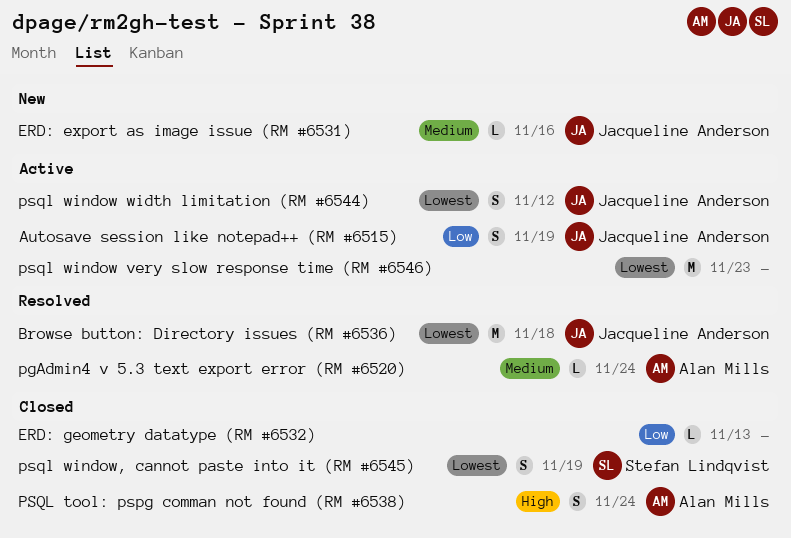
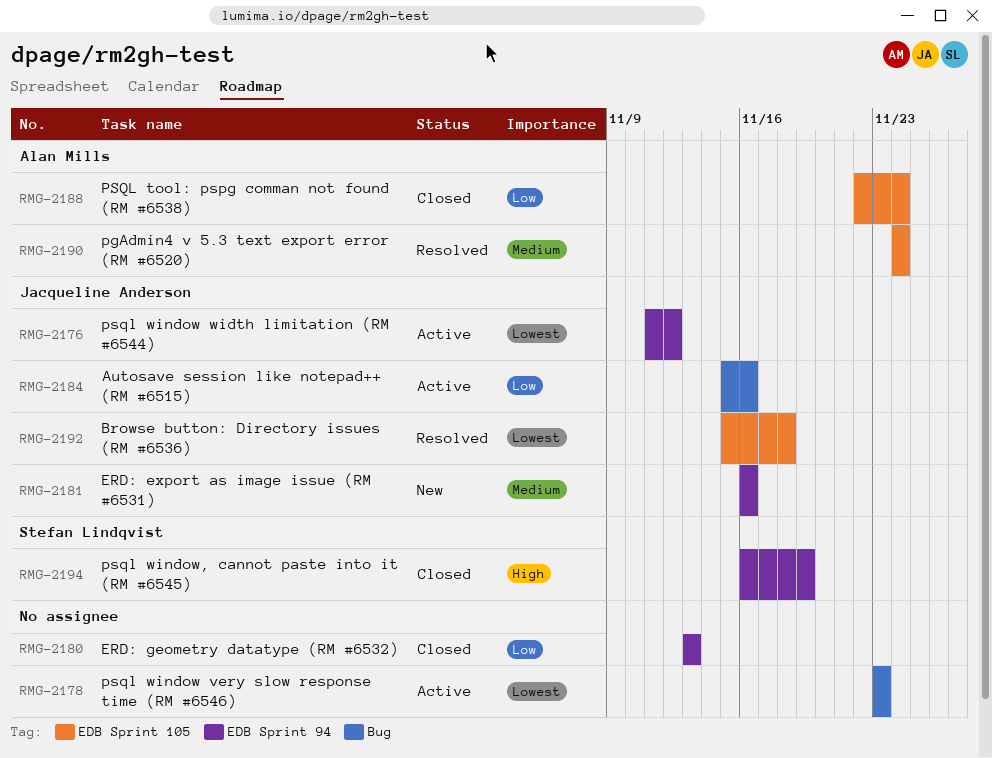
Autosave session like notepad++ (RM #6515), due: Nov 19 -> Nov 16
PSQL tool: pspg comman not found (RM #6538), priority: High -> Low
psql window, cannot paste into it (RM #6545), priority: Lowest -> High

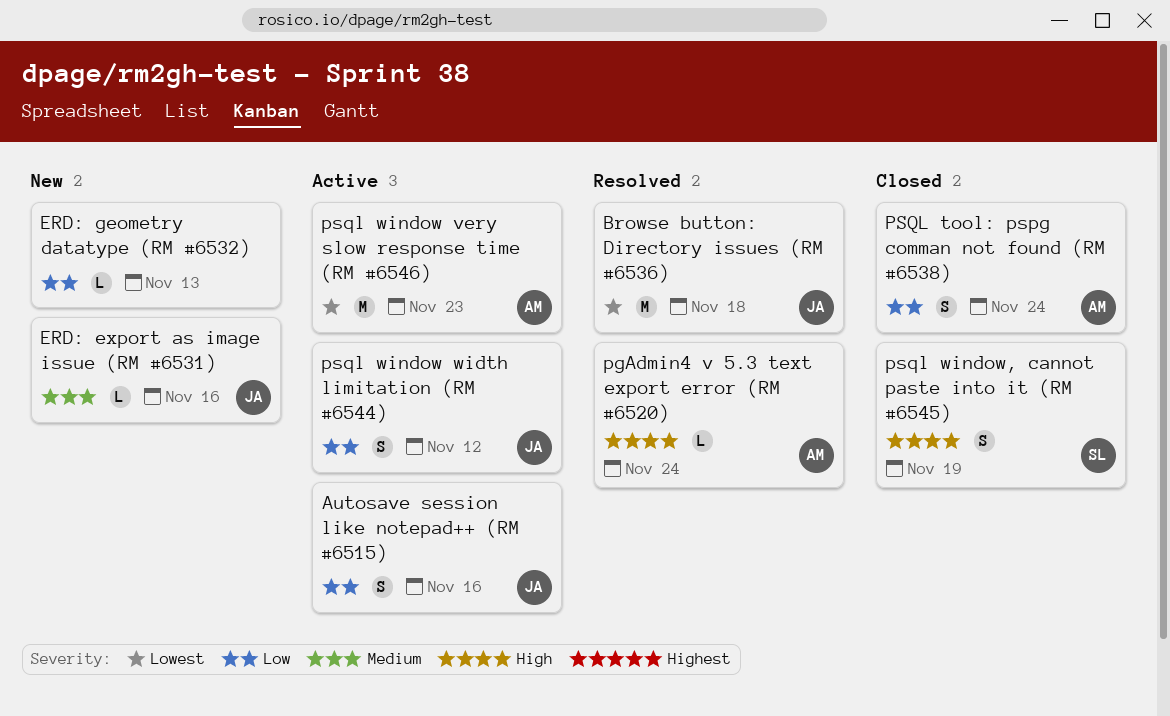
ERD: geometry datatype (RM #6532), status: Closed -> New
pgAdmin4 v 5.3 text export error (RM #6520), priority: Medium -> High
psql window very slow response time (RM #6546), owner: none -> Alan Mills
psql window width limitation (RM #6544), priority: Lowest -> Low

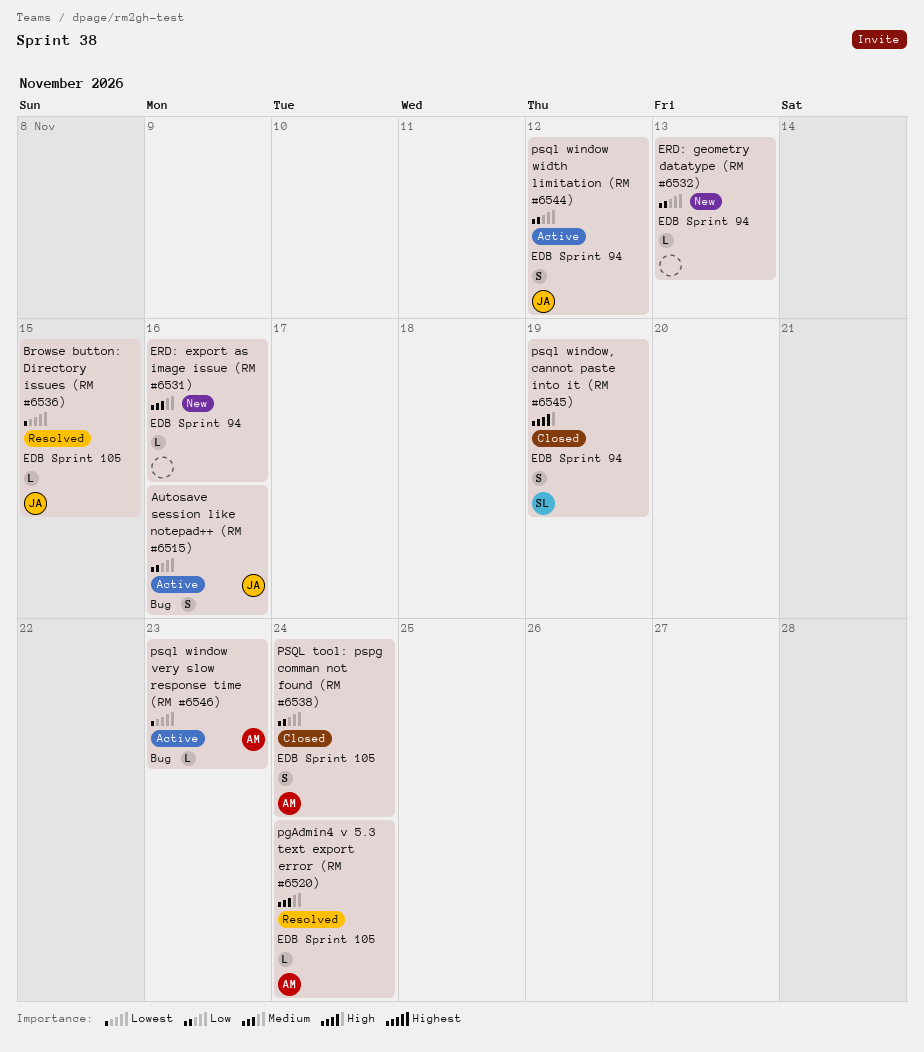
Browse button: Directory issues (RM #6536), estimate: M -> L
Browse button: Directory issues (RM #6536), due: Nov 18 -> Nov 15
ERD: export as image issue (RM #6531), owner: JA -> none
pgAdmin4 v 5.3 text export error (RM #6520), priority: High -> Medium
psql window very slow response time (RM #6546), estimate: M -> L

